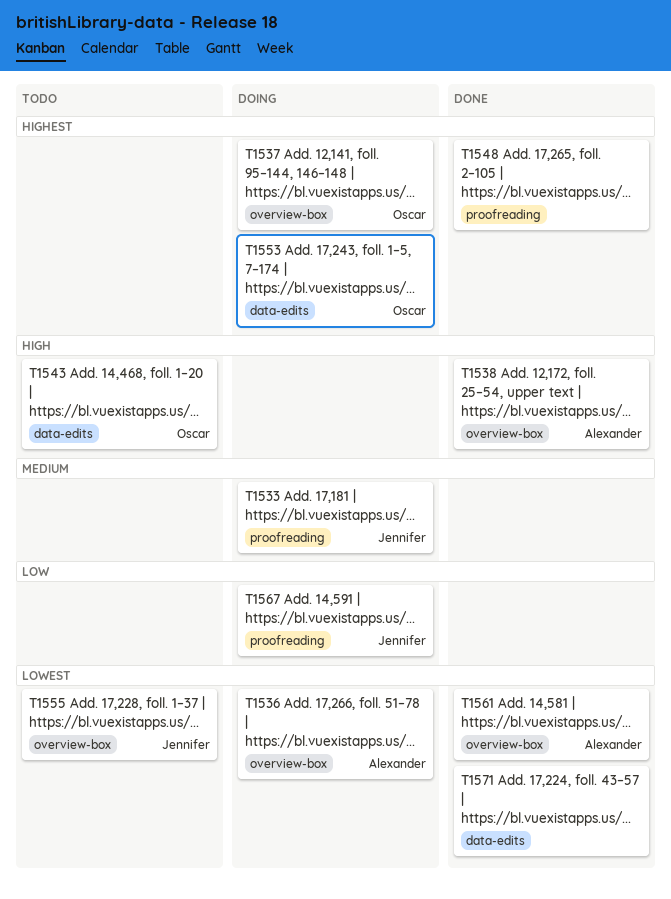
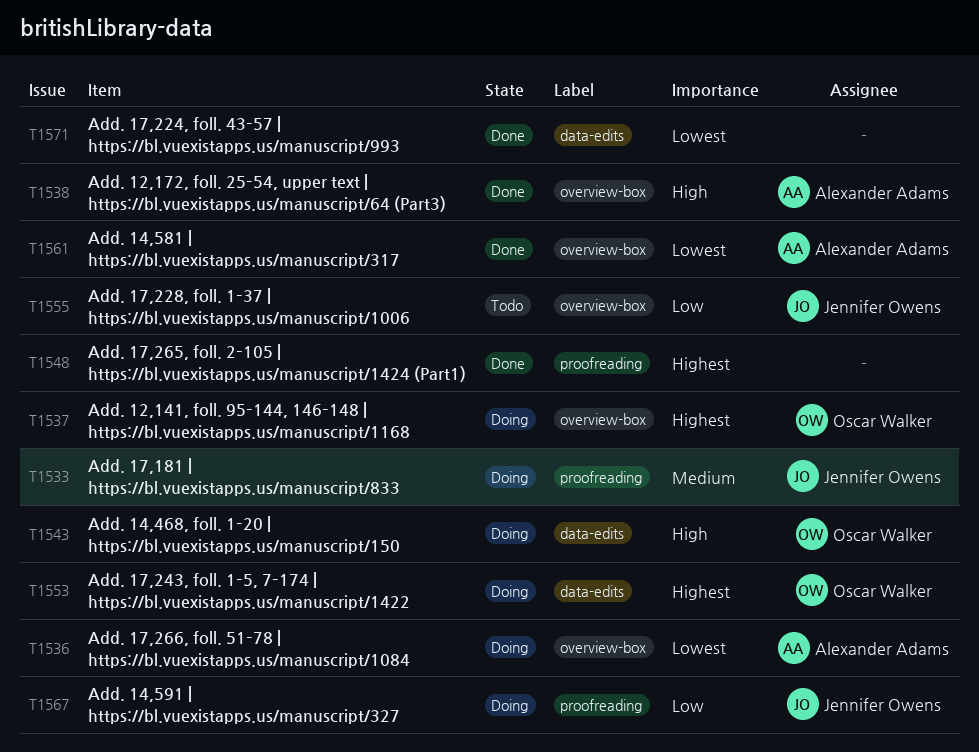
T1543, status: Todo -> Doing
T1555, priority: Lowest -> Low

